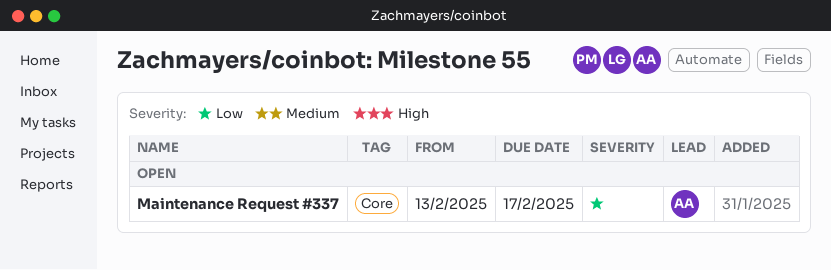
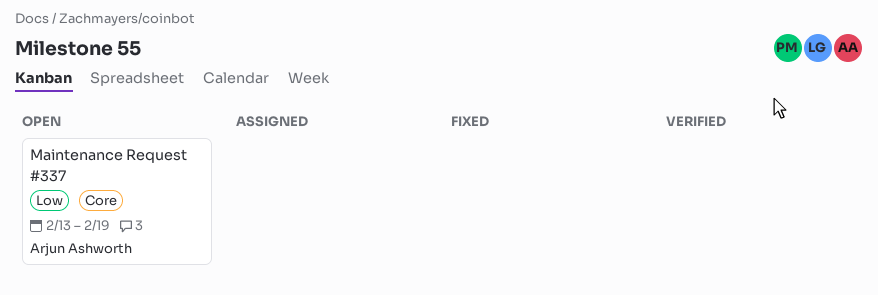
Maintenance Request #337, due: Feb 17 -> Feb 19

